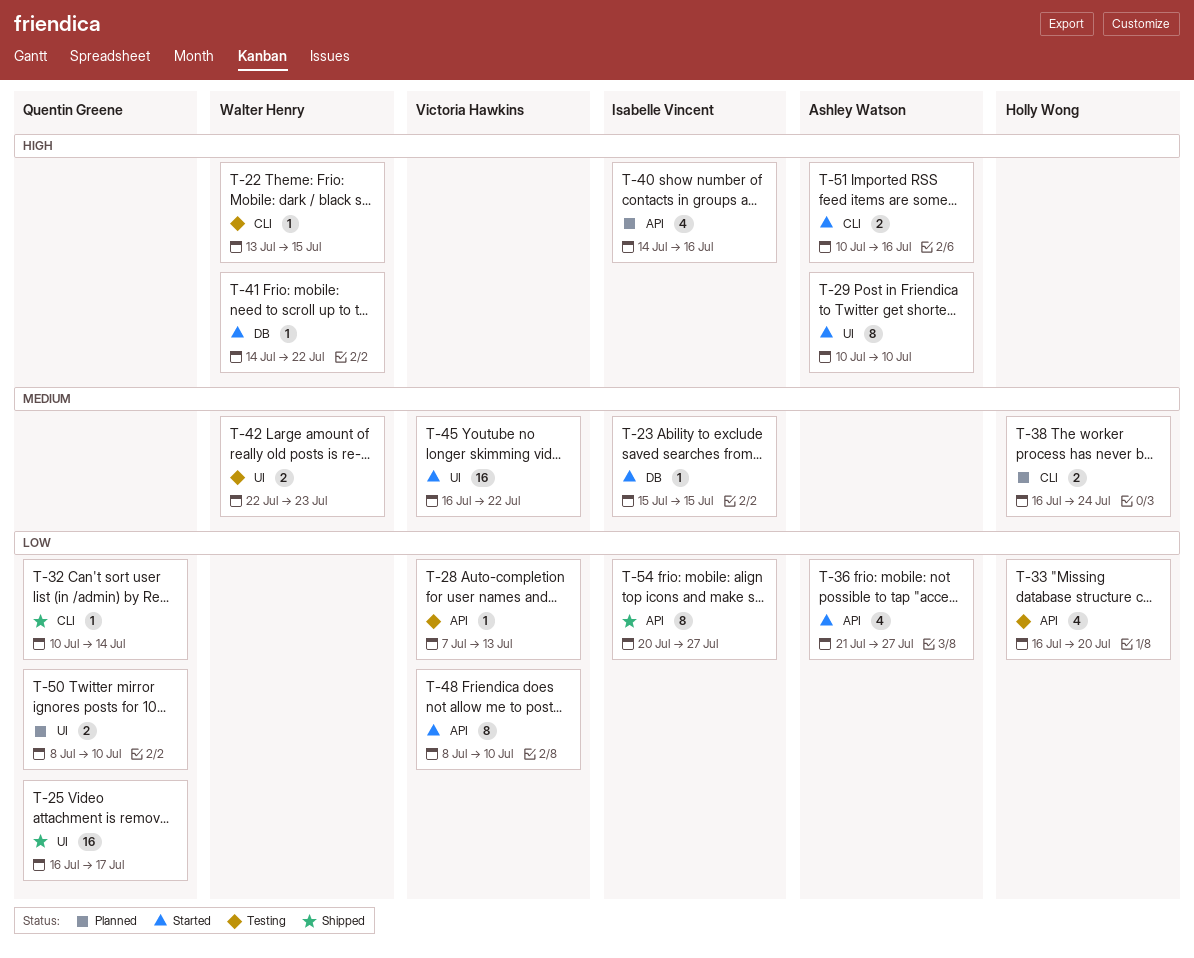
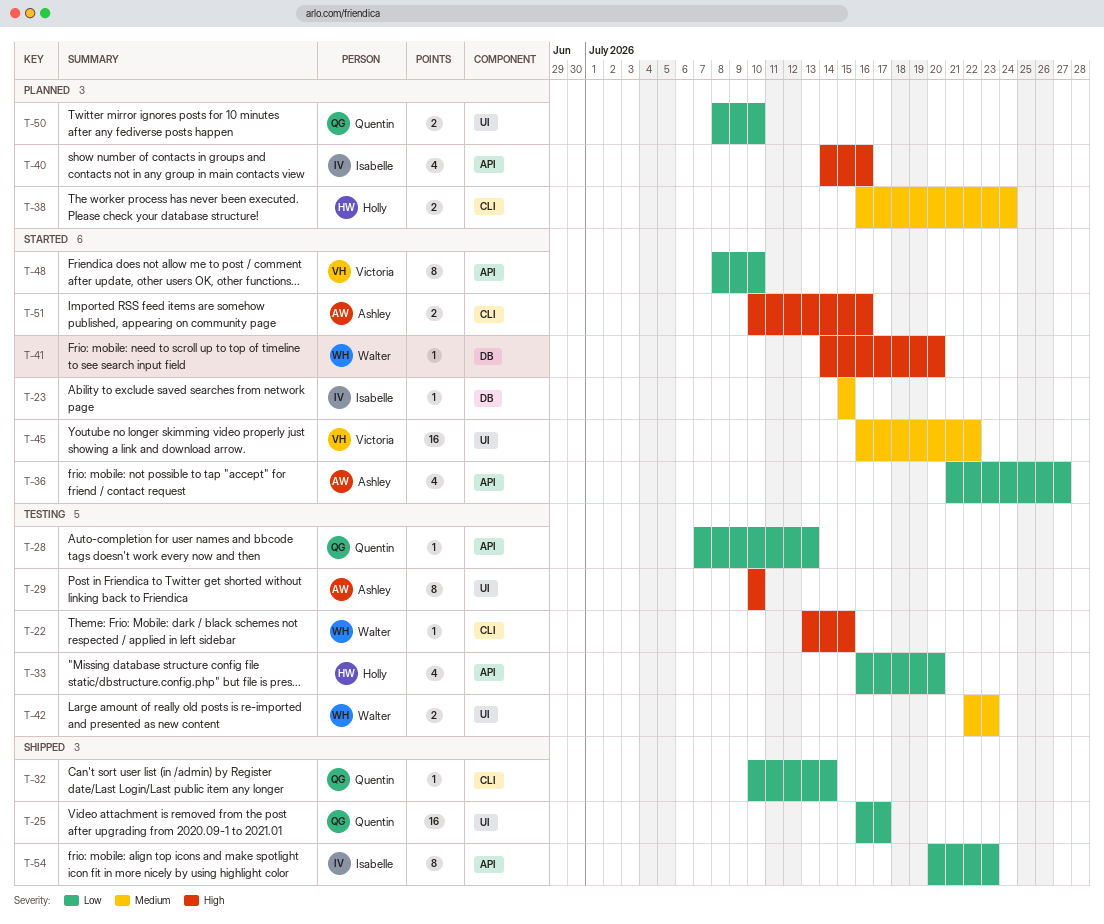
T-28, owner: Victoria Hawkins -> Quentin Greene
T-29, status: Started -> Testing
T-41, due: Jul 22 -> Jul 20
T-54, due: Jul 27 -> Jul 23

